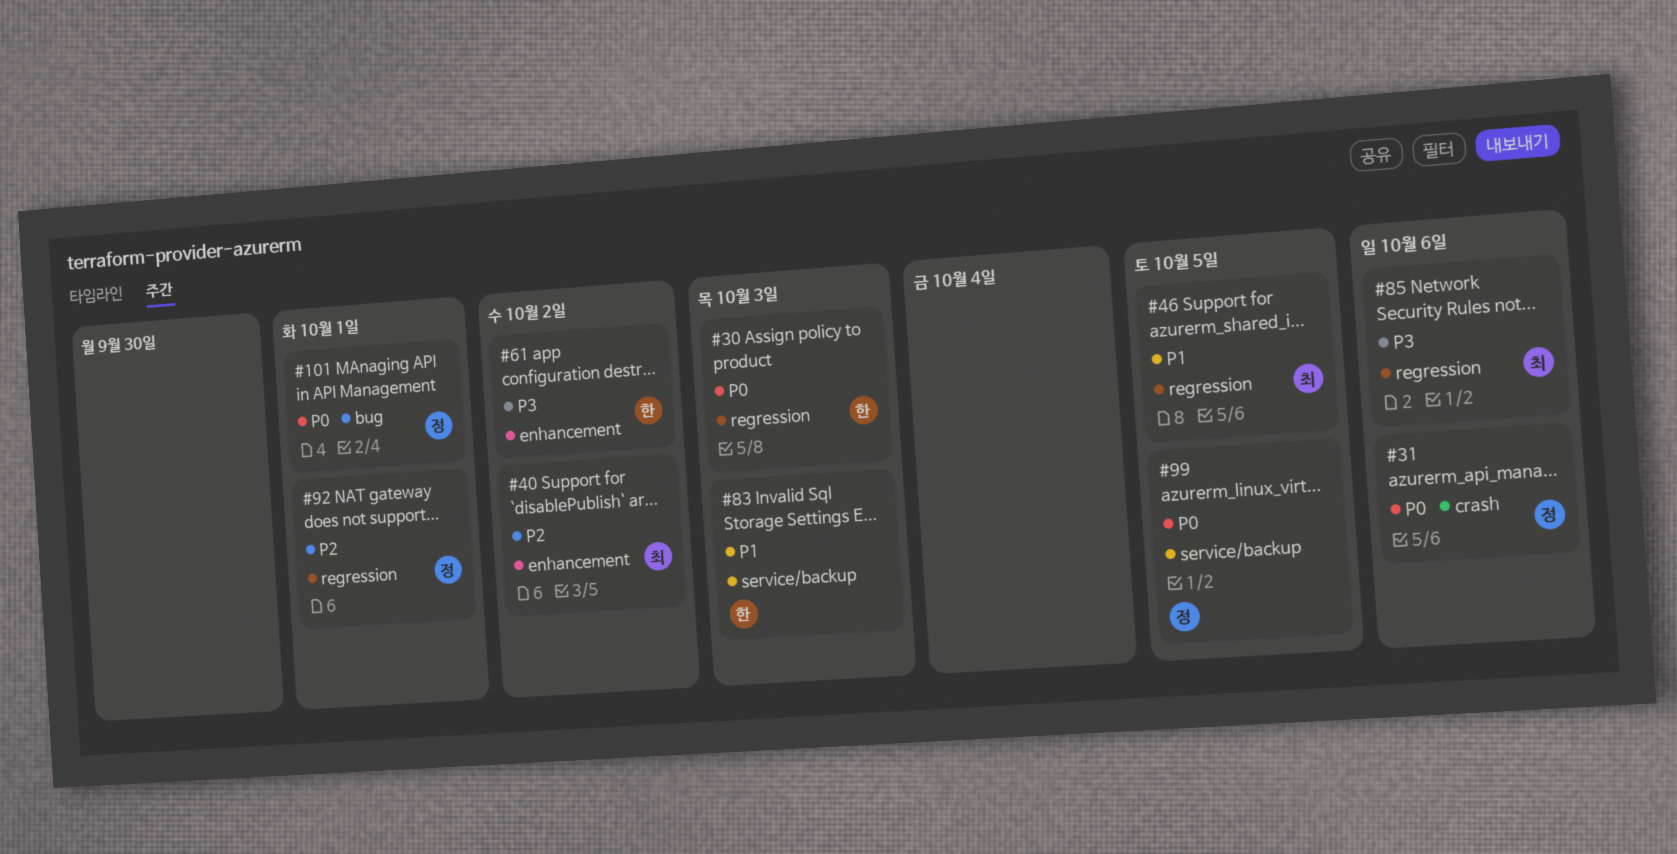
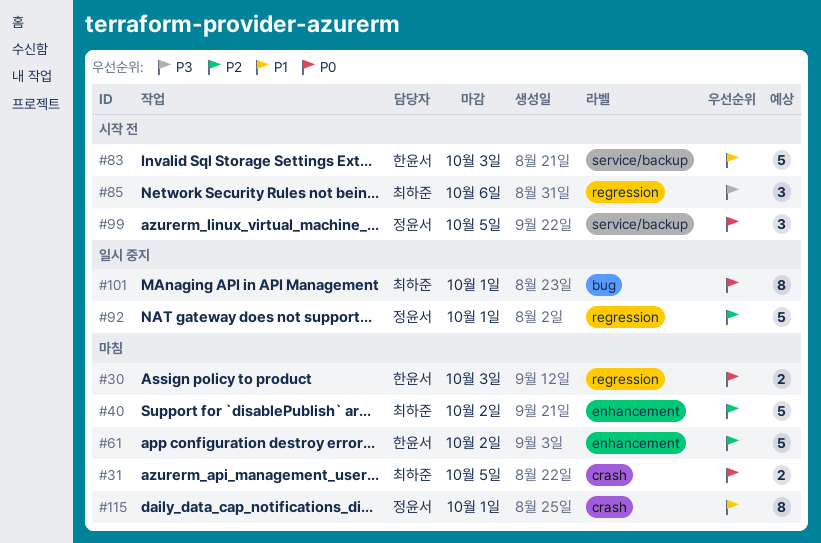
#31, owner: 정윤서 -> 최하준
#31, due: Oct 6 -> Oct 5
#46: present -> none
#61, priority: P3 -> P2
#101, owner: 정윤서 -> 최하준
#115: none -> present

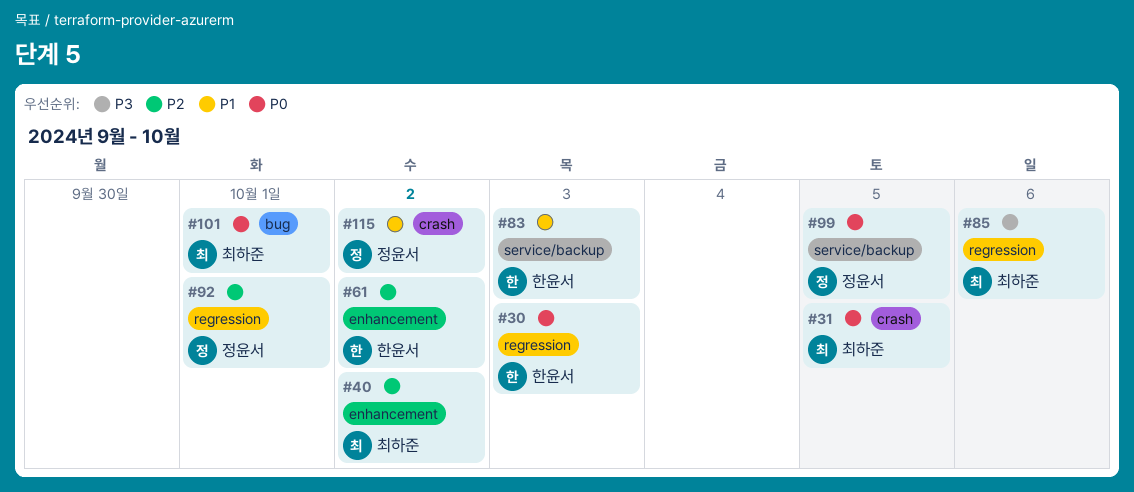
#115, due: Oct 1 -> Oct 2

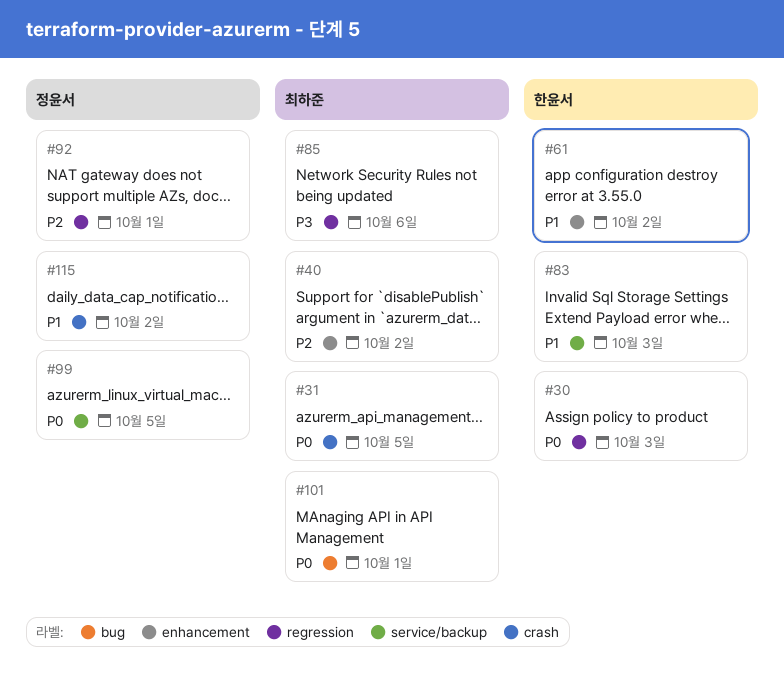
#61, priority: P2 -> P1

